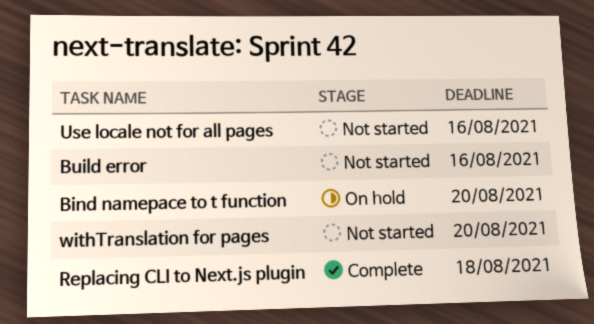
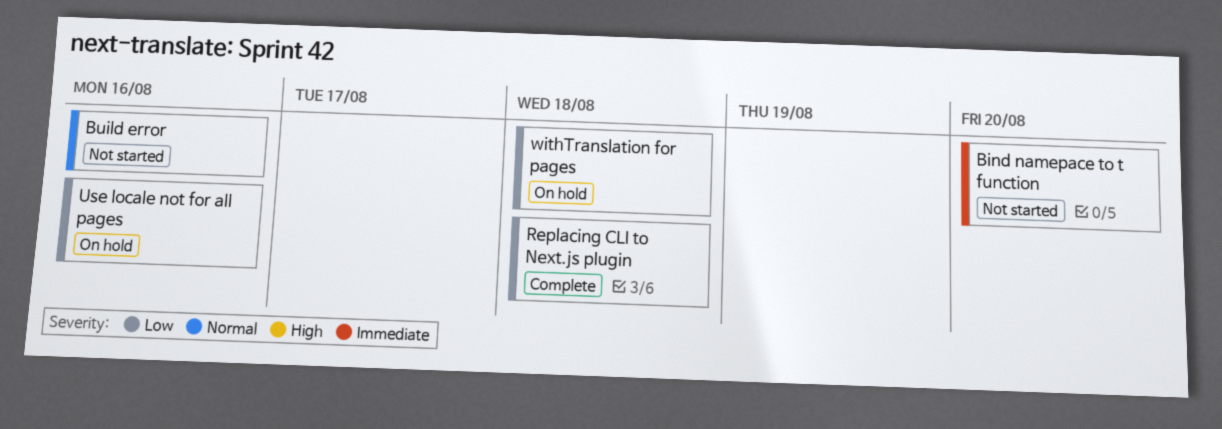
Bind namepace to t function, status: On hold -> Not started
Use locale not for all pages, status: Not started -> On hold
withTranslation for pages, status: Not started -> On hold
withTranslation for pages, due: Aug 20 -> Aug 18

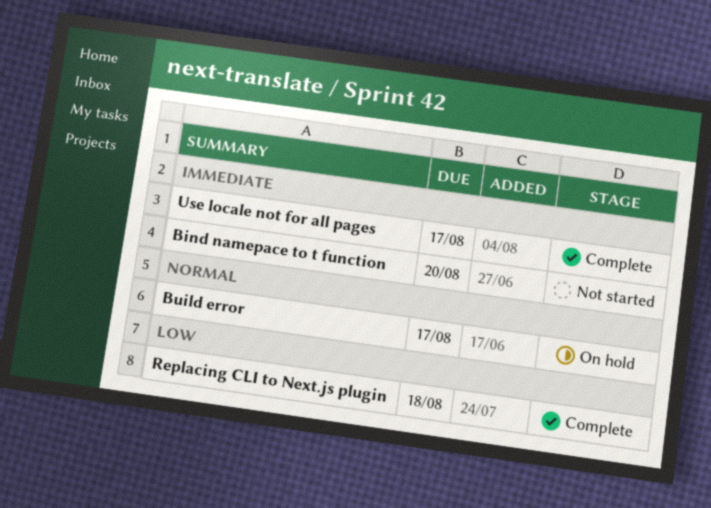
Build error, status: Not started -> On hold
Build error, due: Aug 16 -> Aug 17
Use locale not for all pages, status: On hold -> Complete
Use locale not for all pages, priority: Low -> Immediate
Use locale not for all pages, due: Aug 16 -> Aug 17
withTranslation for pages: present -> none

